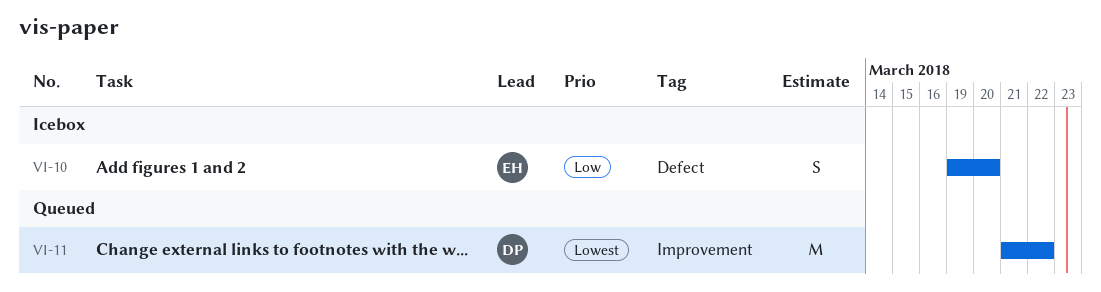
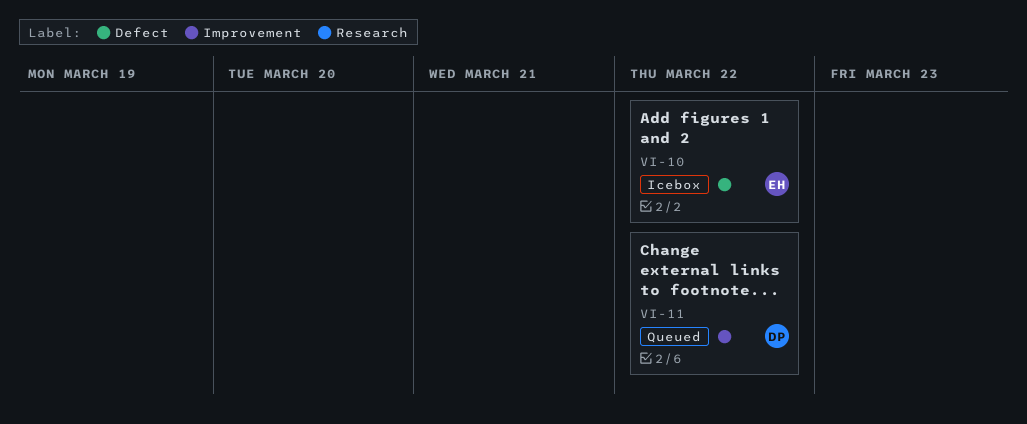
VI-10, due: Mar 20 -> Mar 22

